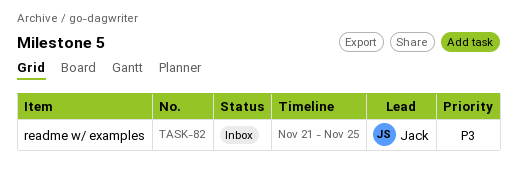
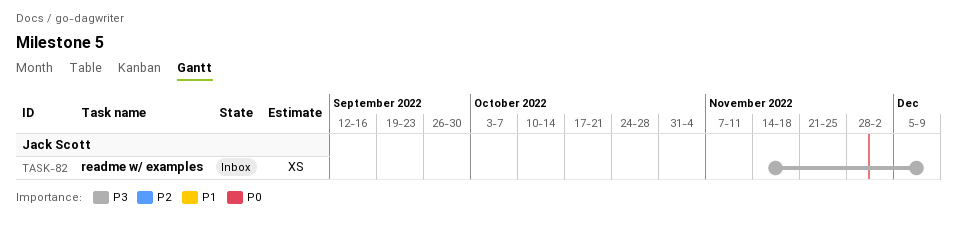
TASK-82, start: Nov 21 -> Nov 14
TASK-82, due: Nov 25 -> Dec 9

